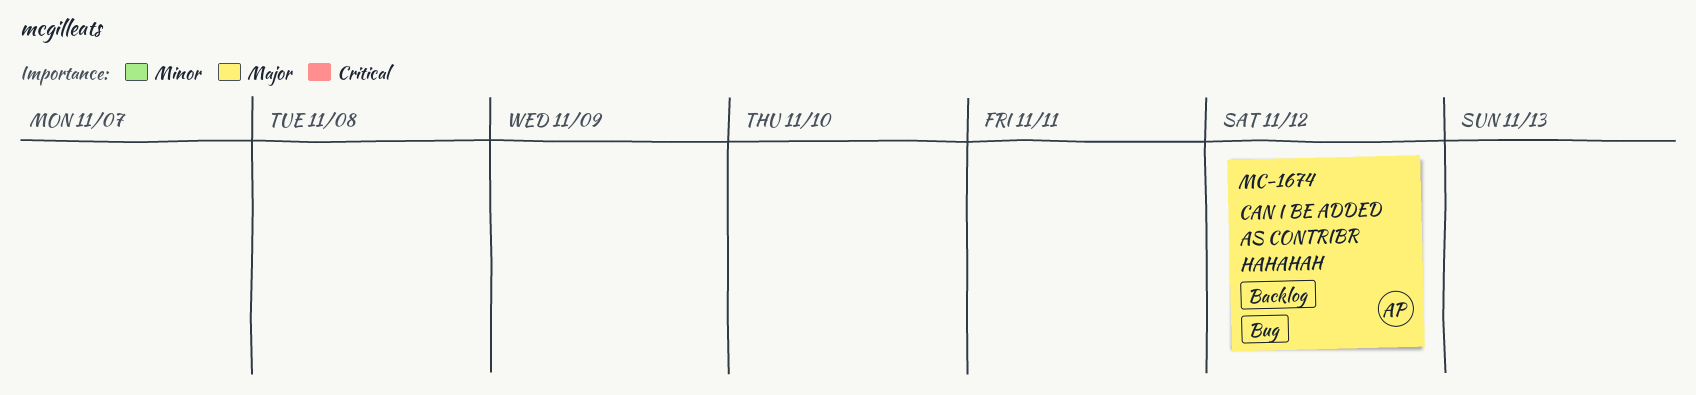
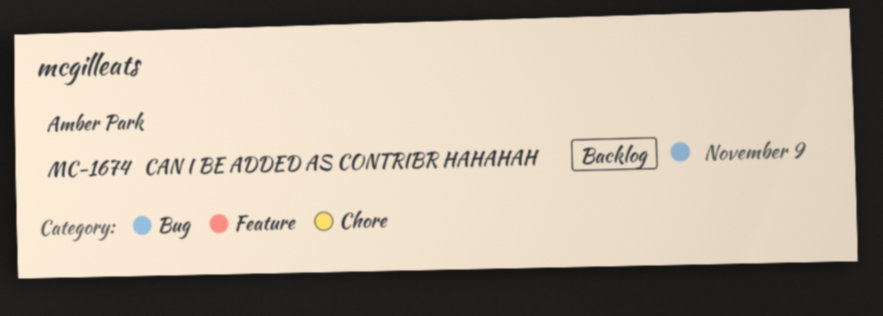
MC-1674, due: Nov 12 -> Nov 9

